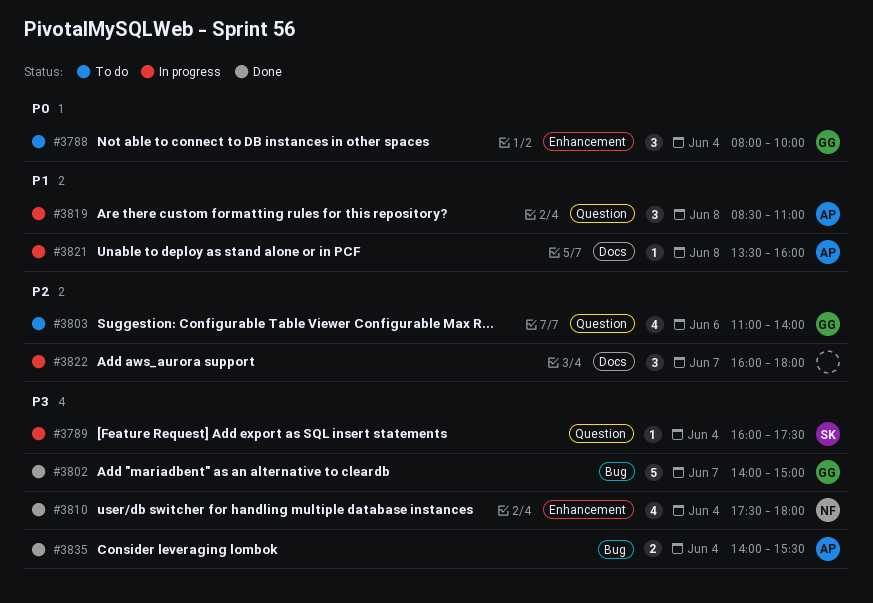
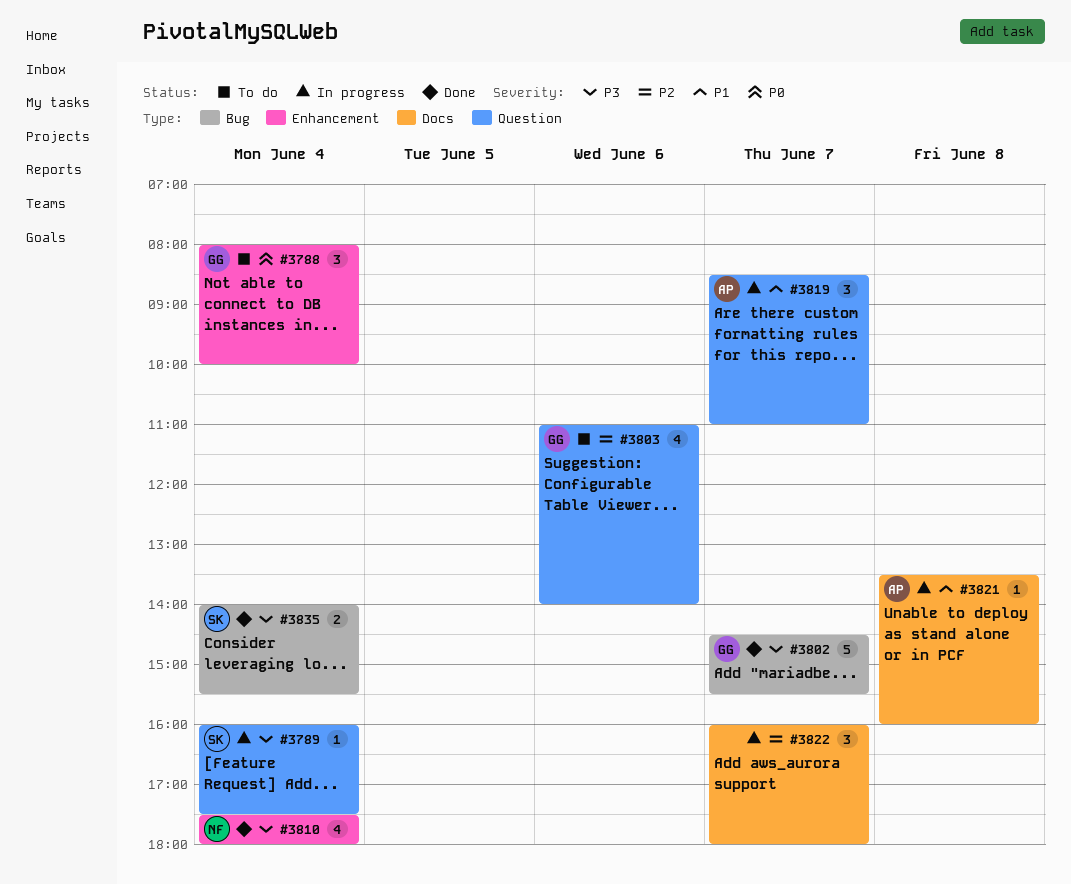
#3802, begins: 14:00 -> 14:30
#3802, ends: 15:00 -> 15:30
#3819, day: Jun 8 -> Jun 7
#3835, owner: AP -> SK

